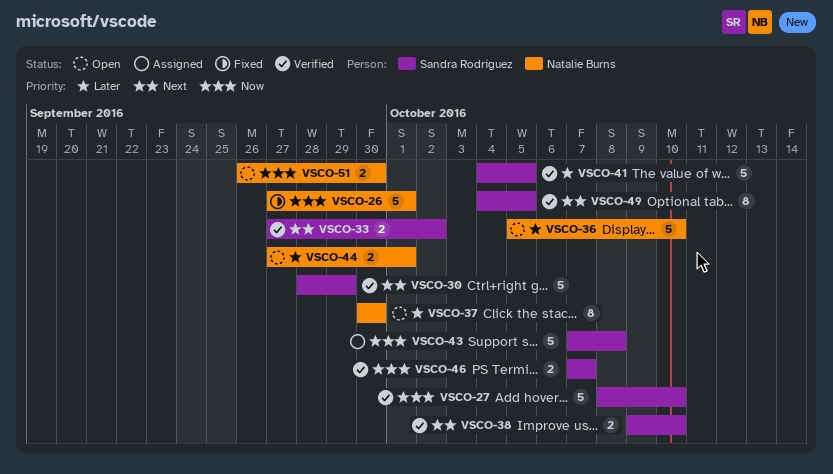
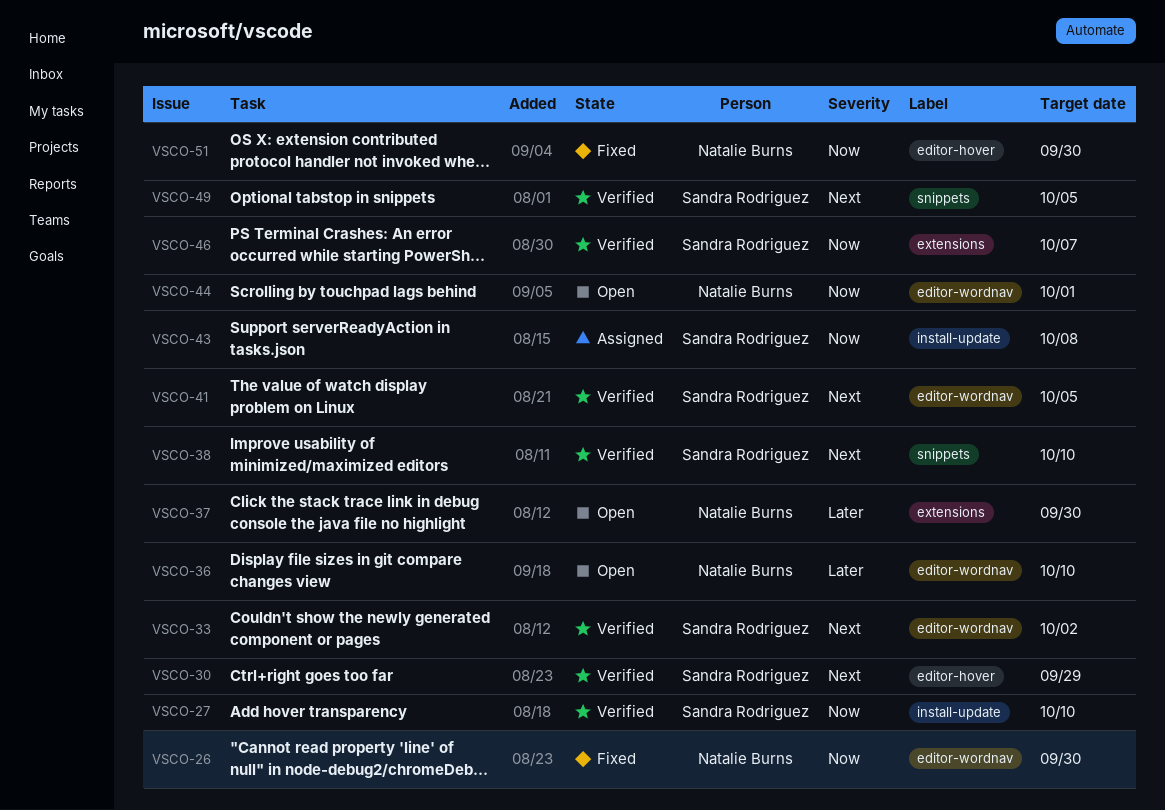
VSCO-26, due: Oct 1 -> Sep 30
VSCO-41, priority: Later -> Next
VSCO-44, priority: Later -> Now
VSCO-51, status: Open -> Fixed

